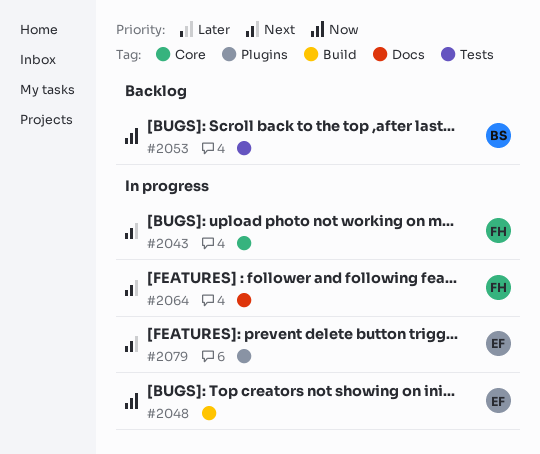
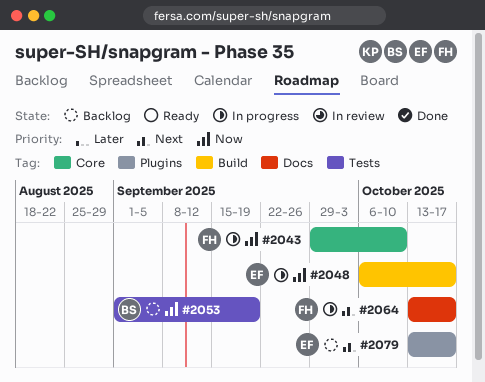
#2043, priority: Next -> Now
#2079, status: In progress -> Backlog

